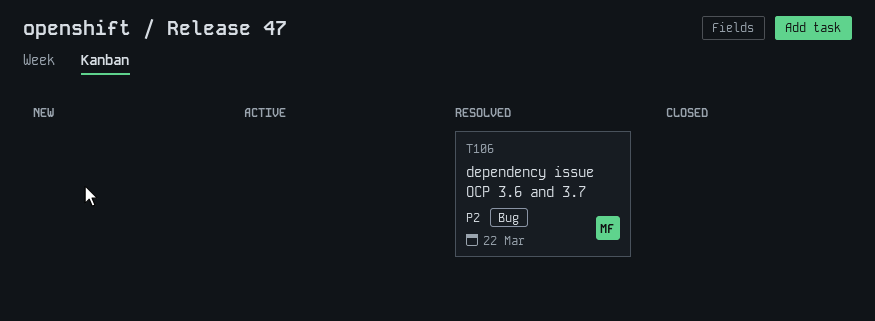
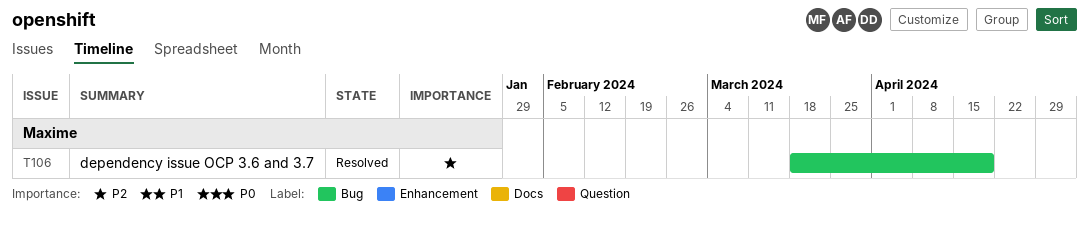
T106, due: Mar 22 -> Apr 19

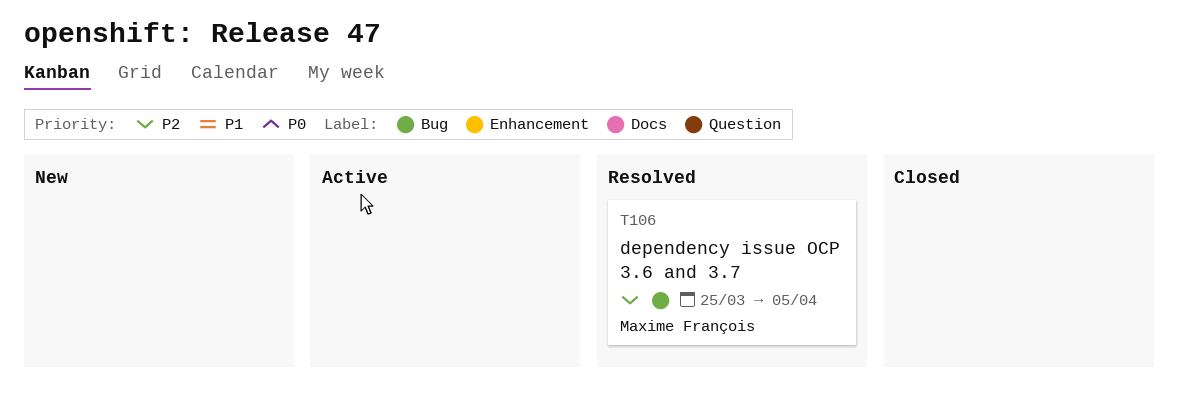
T106, start: Mar 18 -> Mar 25
T106, due: Apr 19 -> Apr 5

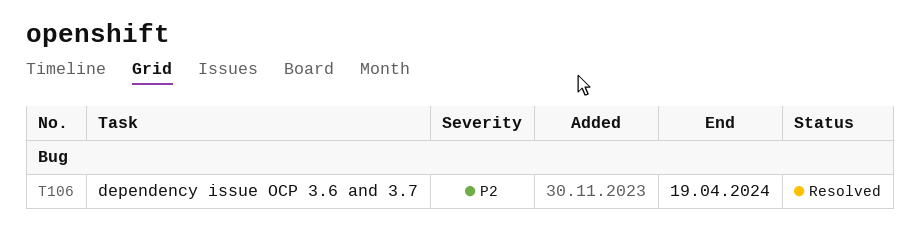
T106, due: Apr 5 -> Apr 19

